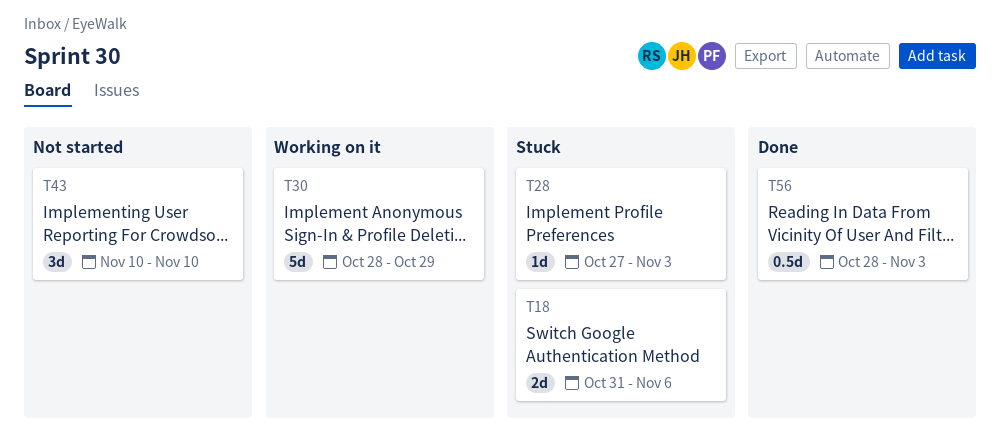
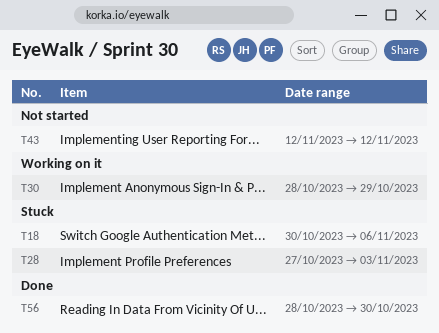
T18, start: Oct 31 -> Oct 30
T43, start: Nov 10 -> Nov 12
T43, due: Nov 10 -> Nov 12
T56, due: Nov 3 -> Oct 30

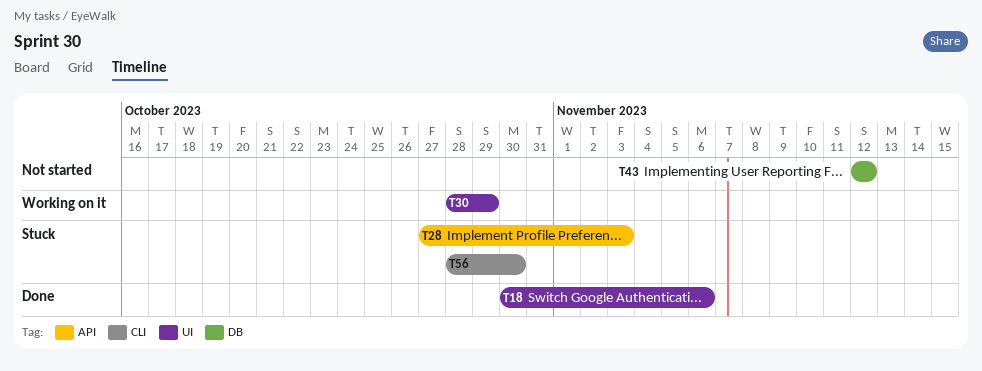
T18, status: Stuck -> Done
T56, status: Done -> Stuck

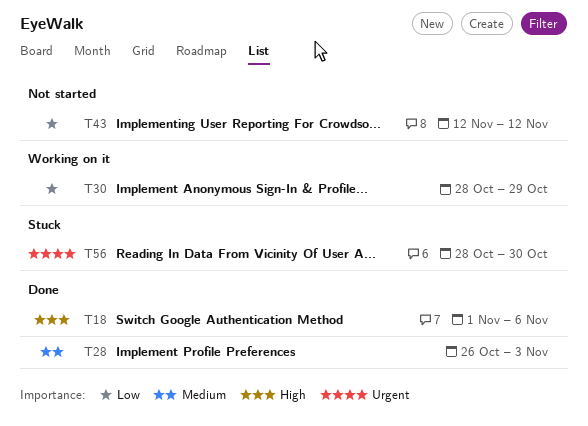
T18, start: Oct 30 -> Nov 1
T28, status: Stuck -> Done
T28, start: Oct 27 -> Oct 26

